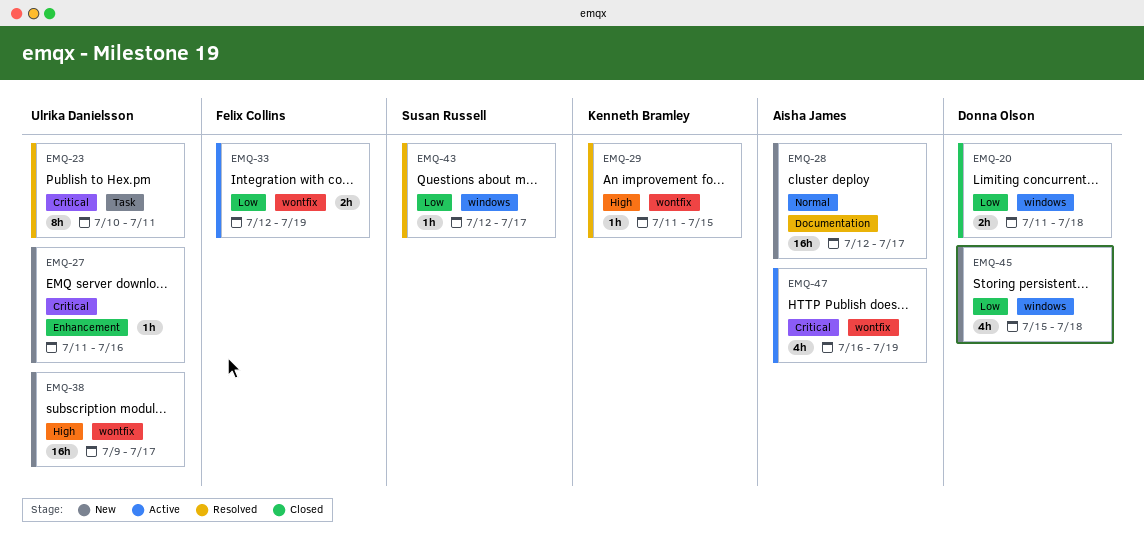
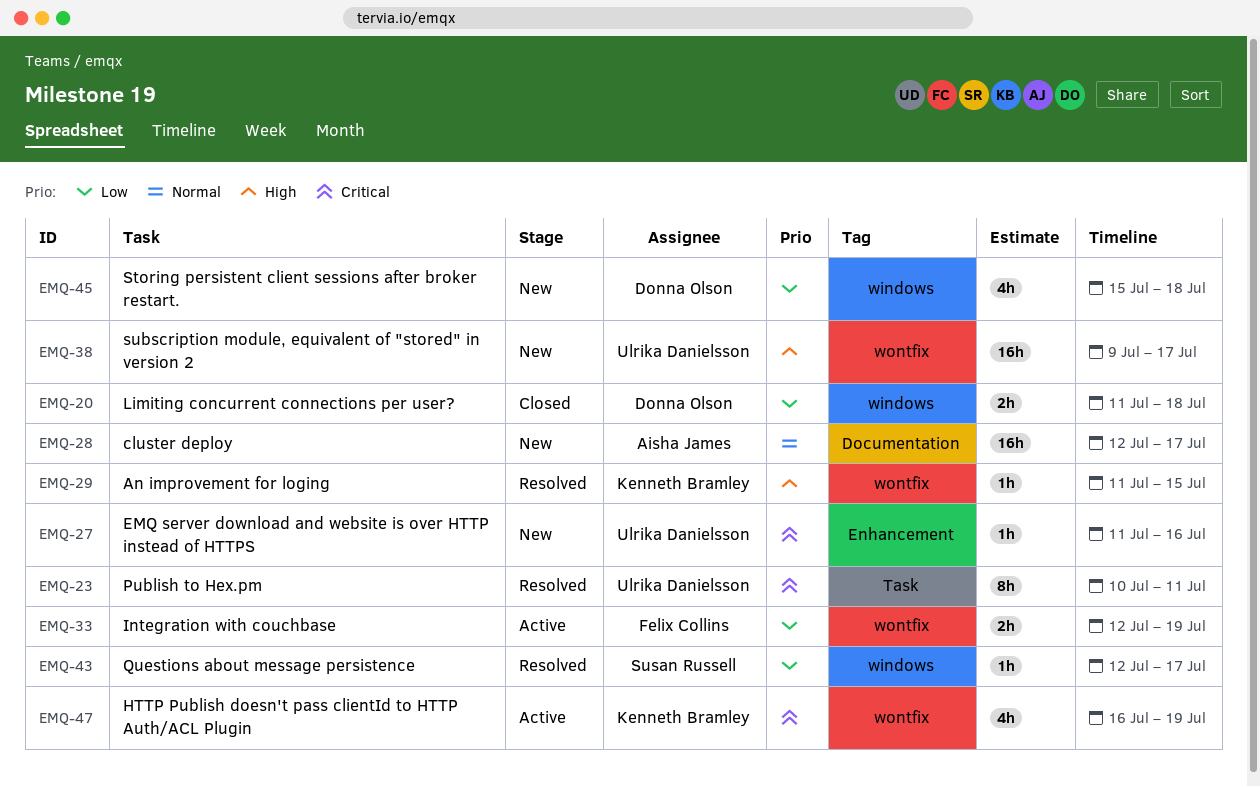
EMQ-47, owner: Aisha James -> Kenneth Bramley

